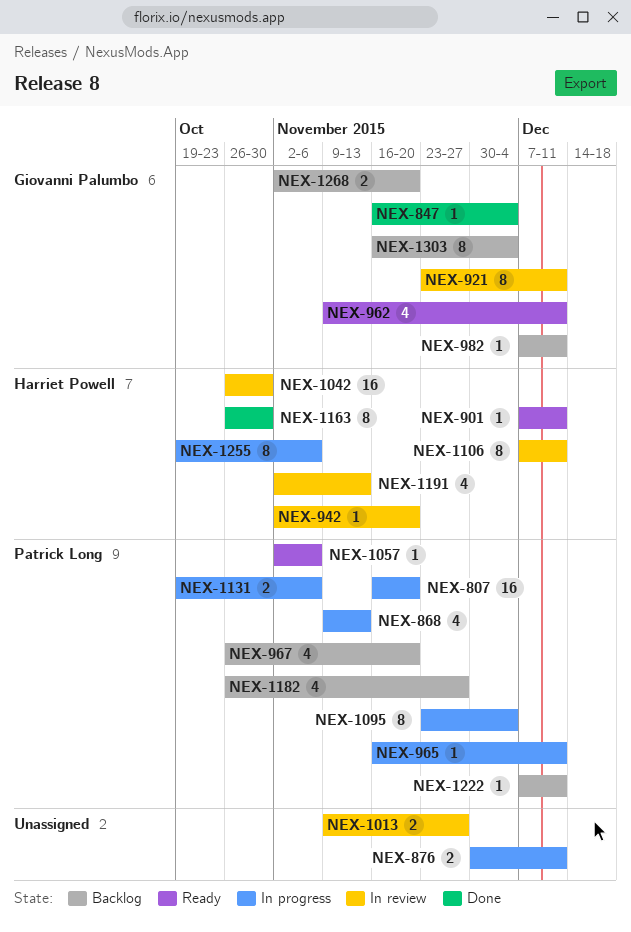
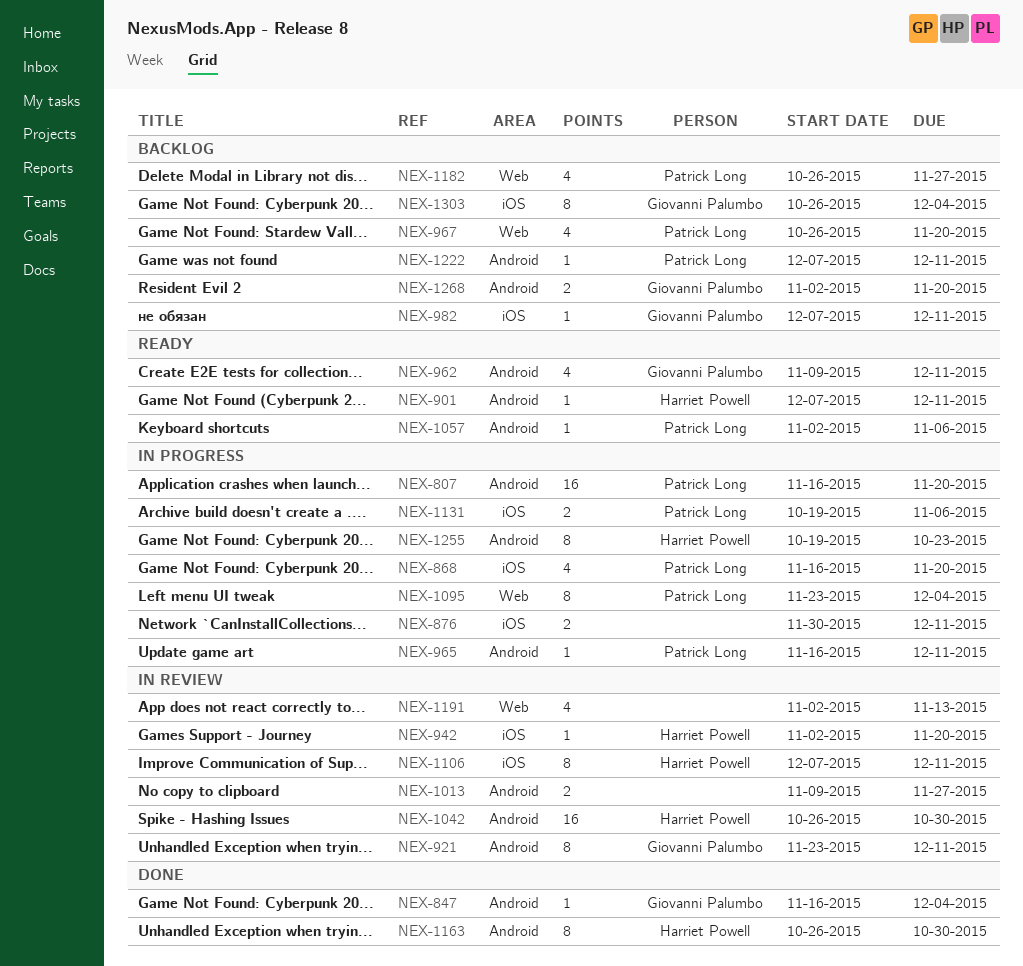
NEX-868, start: Nov 9 -> Nov 16
NEX-868, due: Nov 13 -> Nov 20
NEX-1191, owner: Harriet Powell -> none
NEX-1255, due: Nov 6 -> Oct 23
NEX-1303, start: Nov 16 -> Oct 26

